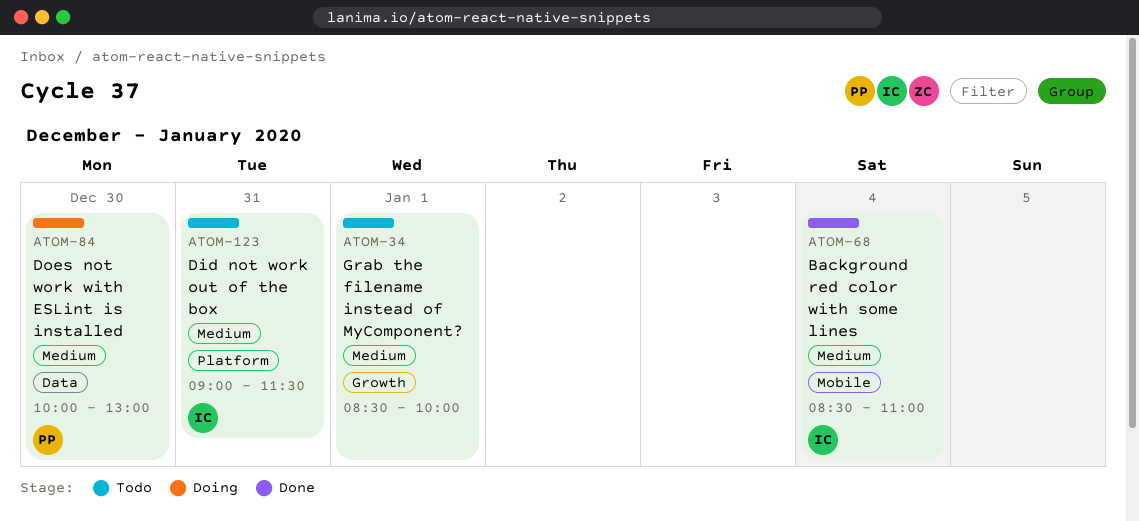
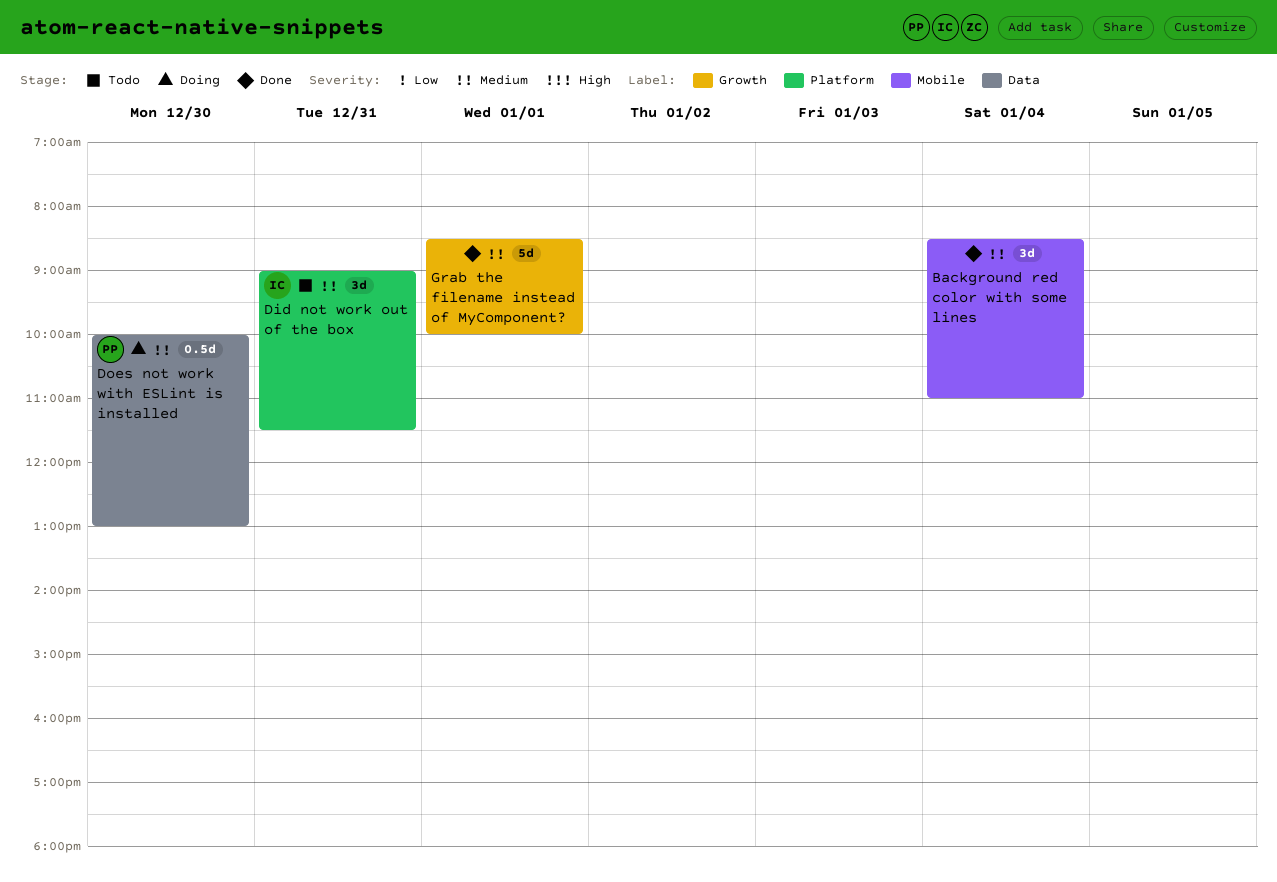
Background red color with some lines, owner: IC -> none
Grab the filename instead of MyComponent?, status: Todo -> Done

